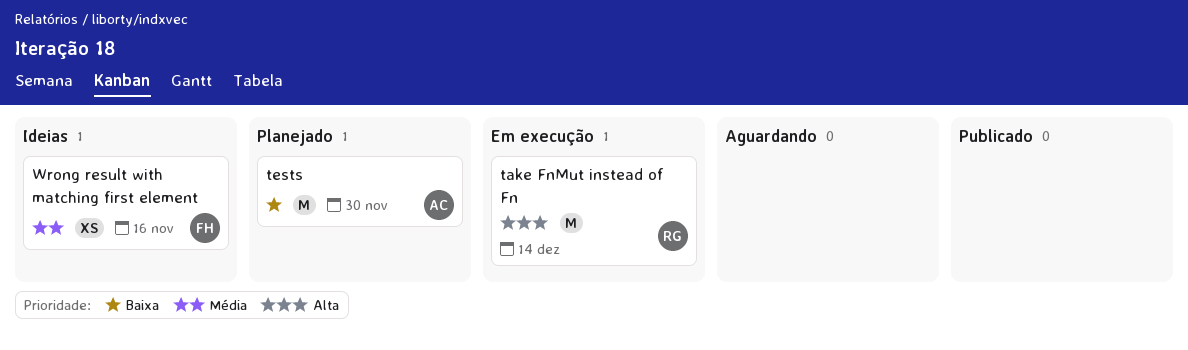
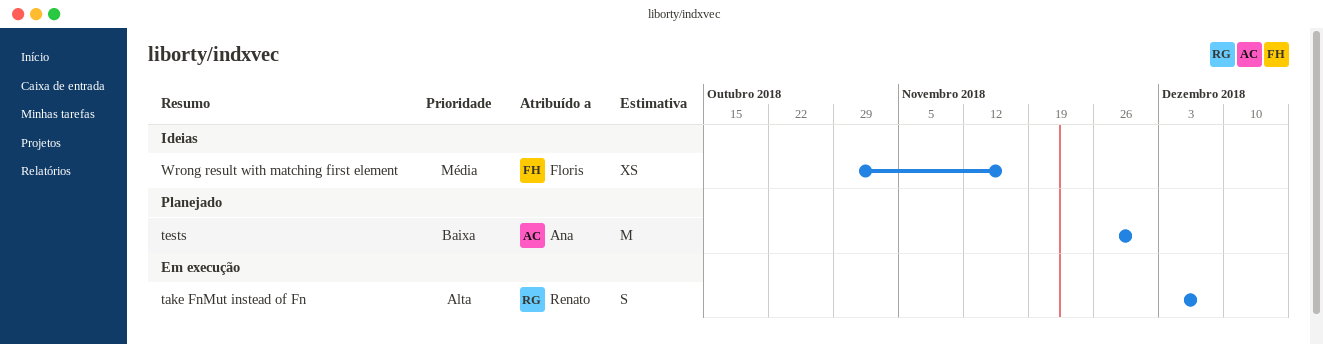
take FnMut instead of Fn, estimate: M -> S
take FnMut instead of Fn, due: Dec 14 -> Dec 7

